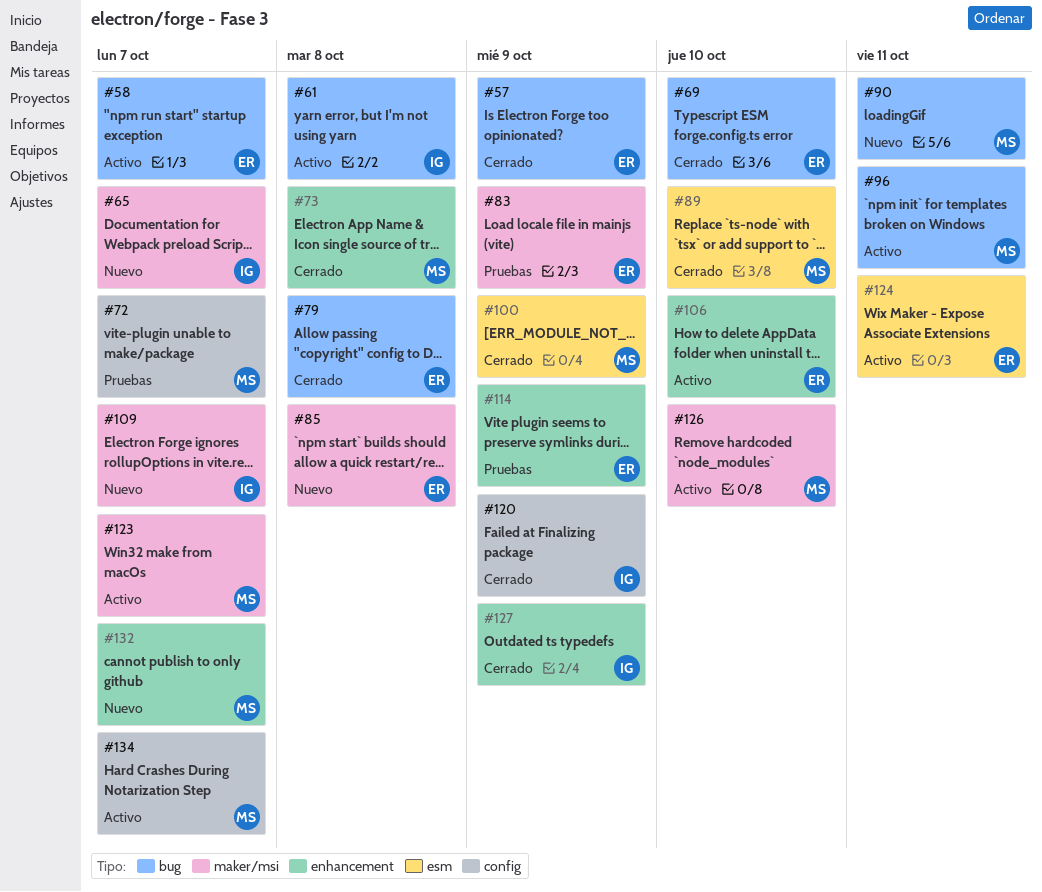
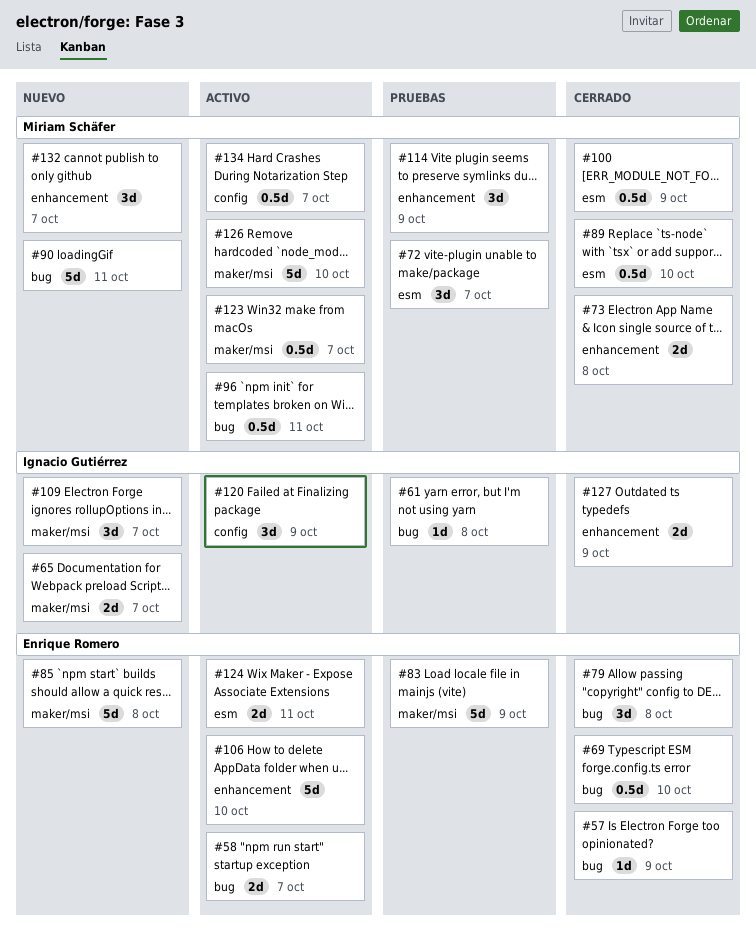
#61, status: Activo -> Pruebas
#72, label: config -> esm
#114, owner: Enrique Romero -> Miriam Schäfer
#120, status: Cerrado -> Activo

